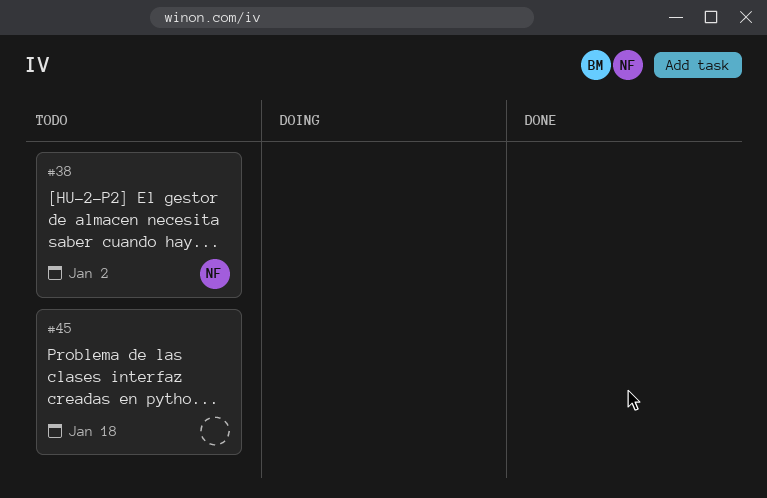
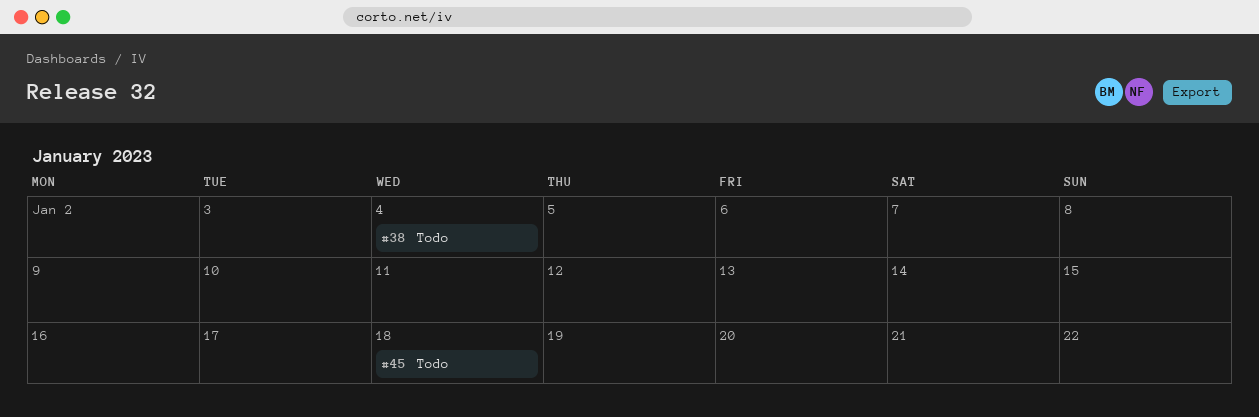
#38, due: Jan 2 -> Jan 4

